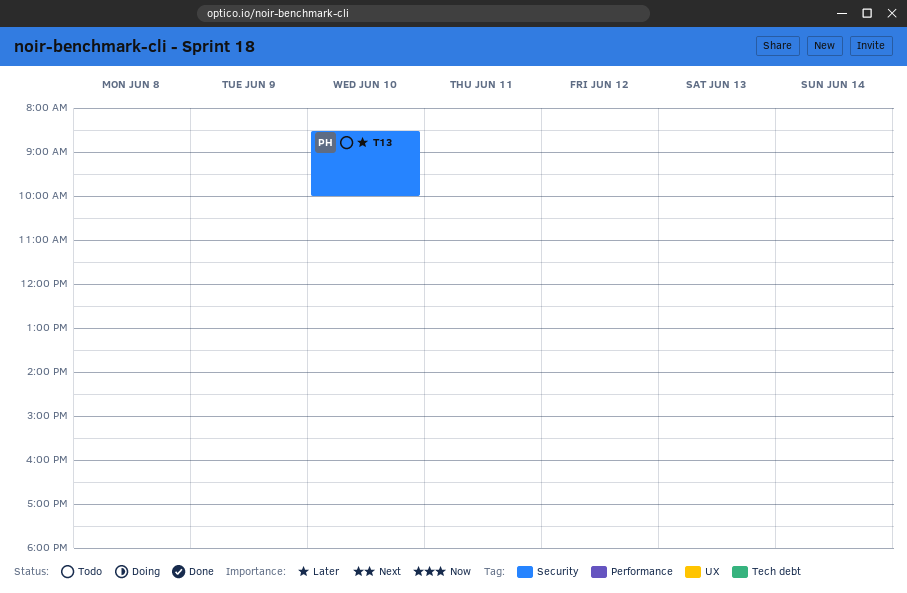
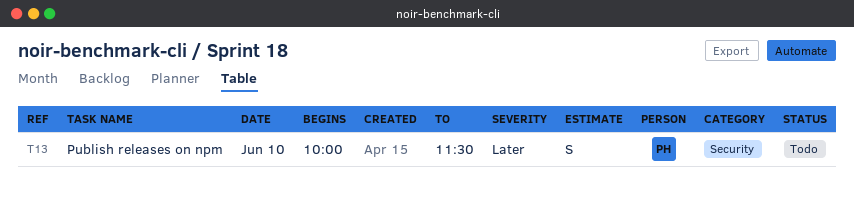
T13, begins: 08:30 -> 10:00
T13, ends: 10:00 -> 11:30

